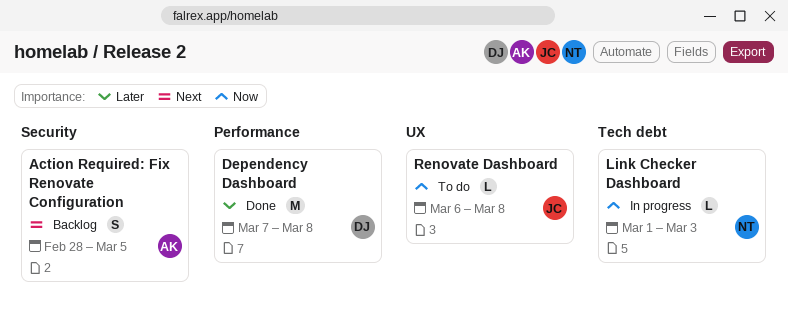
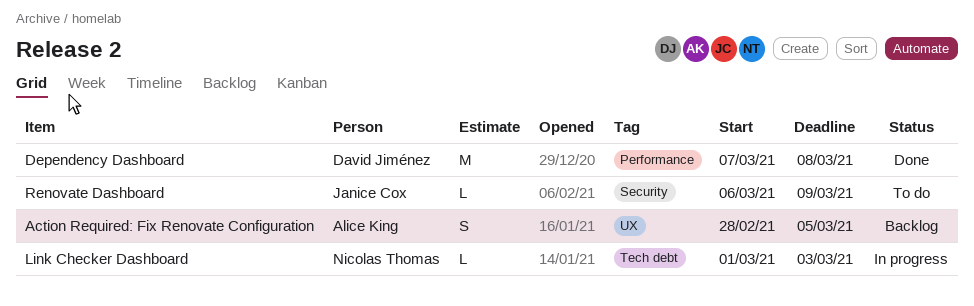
Action Required: Fix Renovate Configuration, label: Security -> UX
Renovate Dashboard, label: UX -> Security
Renovate Dashboard, due: Mar 8 -> Mar 9

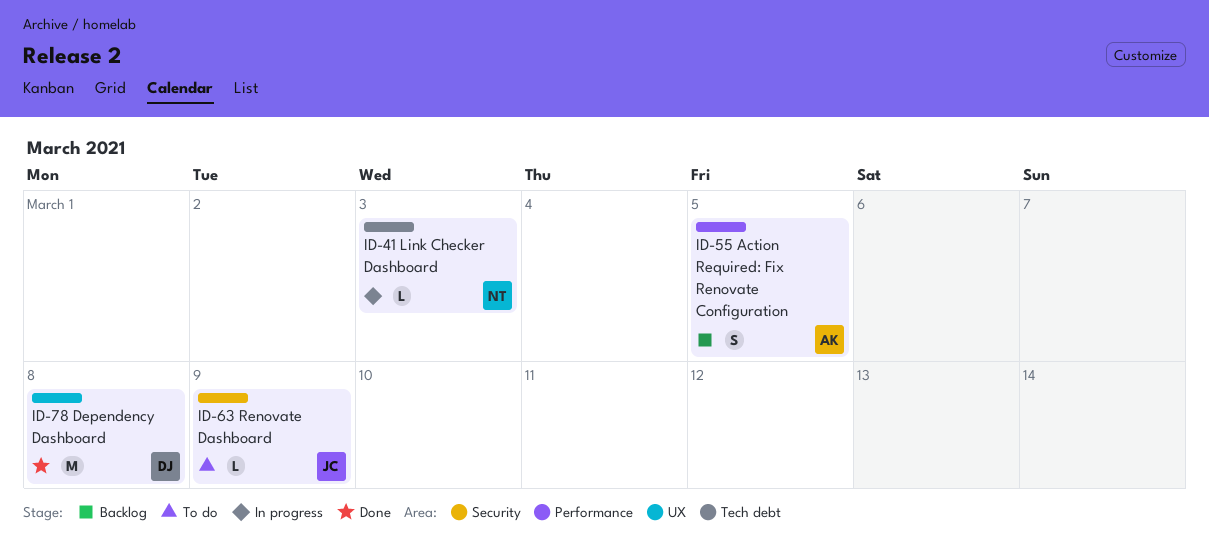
Action Required: Fix Renovate Configuration, label: UX -> Performance
Dependency Dashboard, label: Performance -> UX

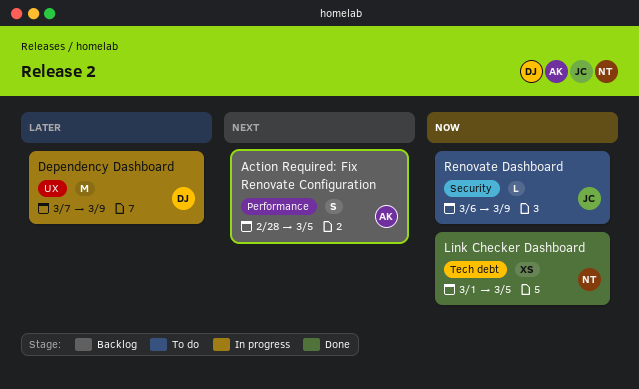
Dependency Dashboard, status: Done -> In progress
Dependency Dashboard, due: Mar 8 -> Mar 9
Link Checker Dashboard, status: In progress -> Done
Link Checker Dashboard, estimate: L -> XS
Link Checker Dashboard, due: Mar 3 -> Mar 5

